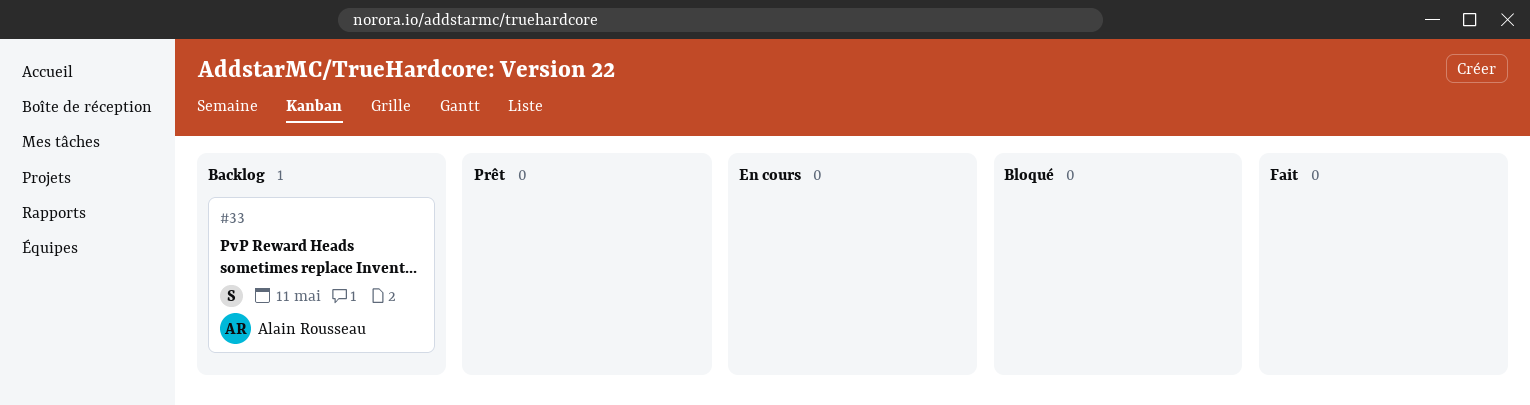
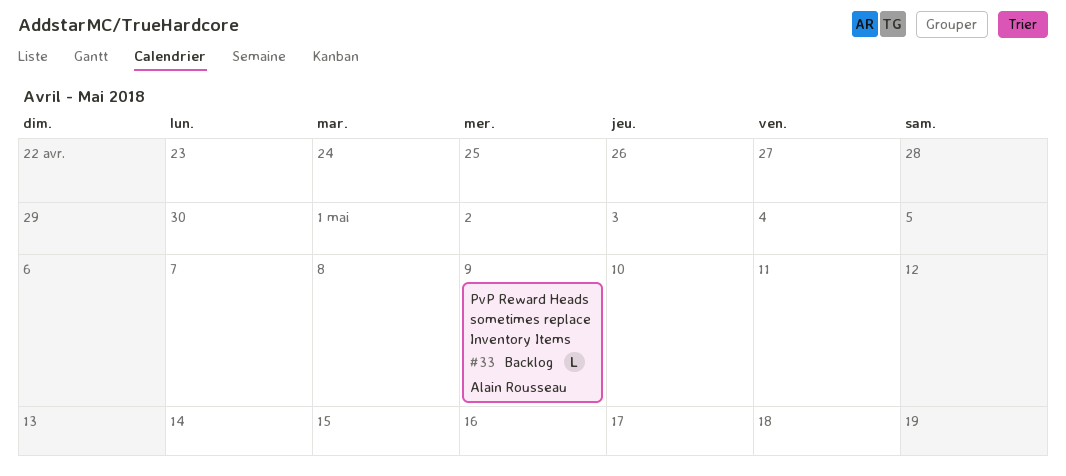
#33, estimate: S -> L
#33, due: May 11 -> May 9

